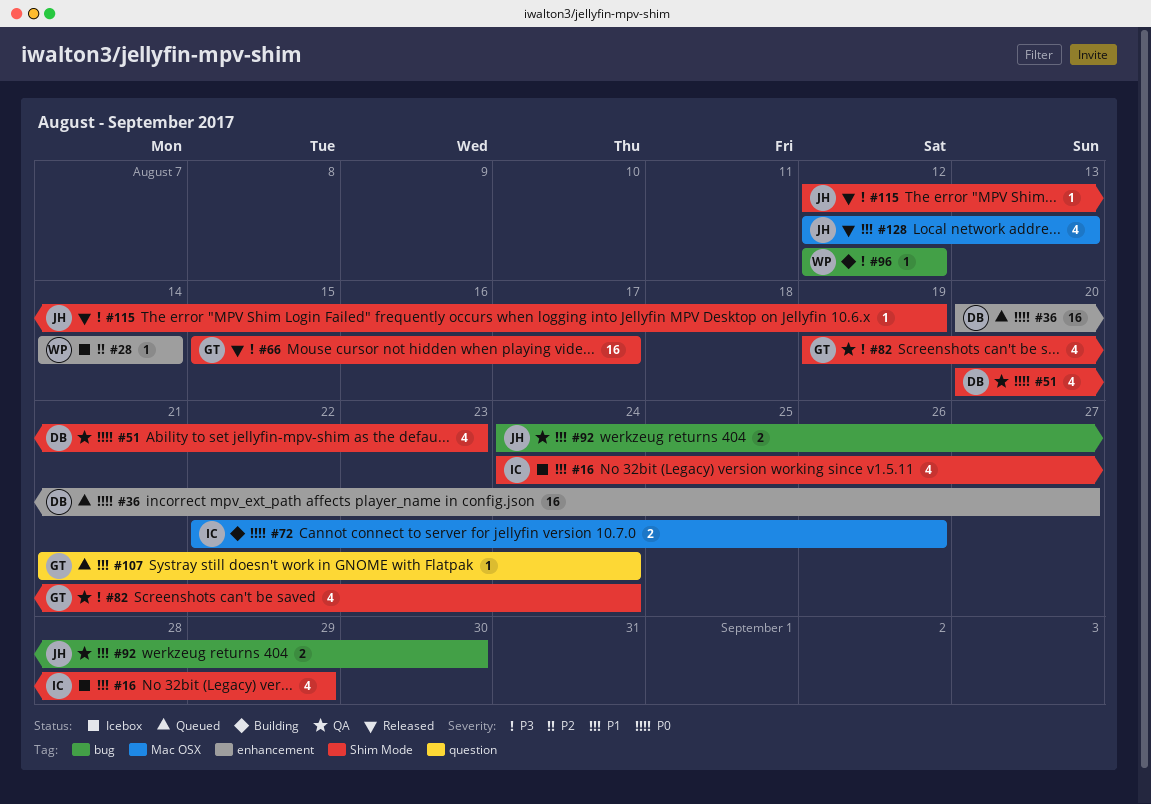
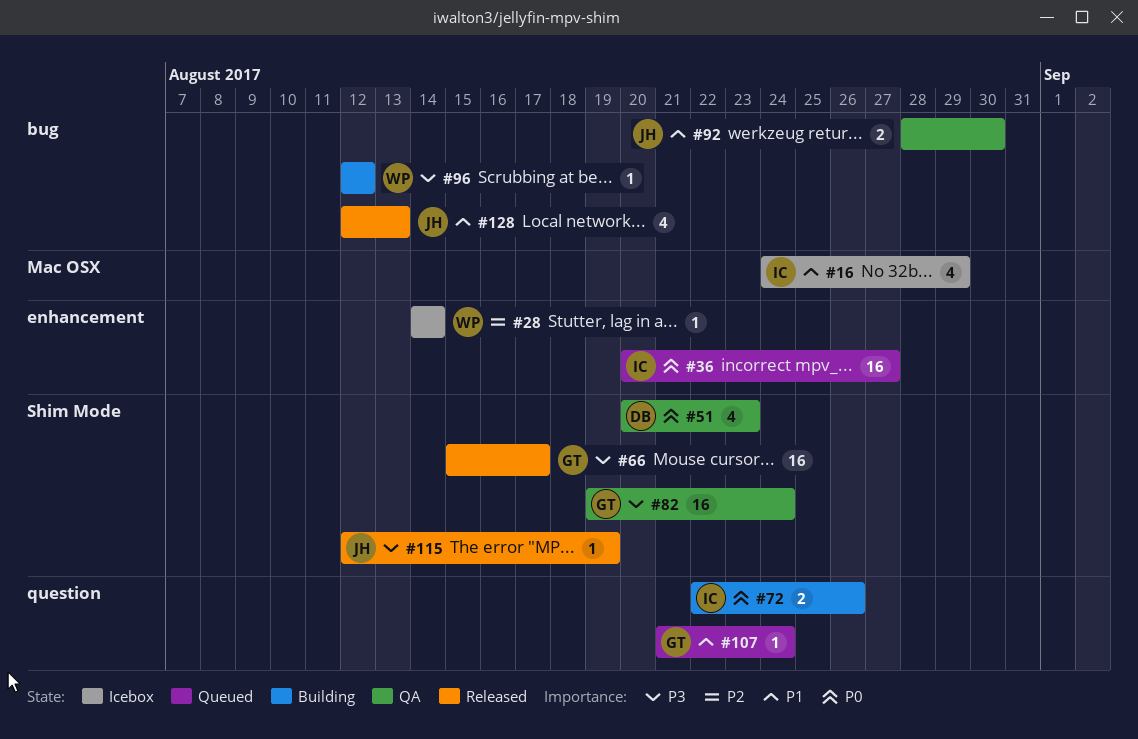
#16, label: Shim Mode -> Mac OSX
#36, owner: DB -> IC
#72, label: Mac OSX -> question
#82, estimate: 4 -> 16
#92, start: Aug 24 -> Aug 28
#128, label: Mac OSX -> bug

